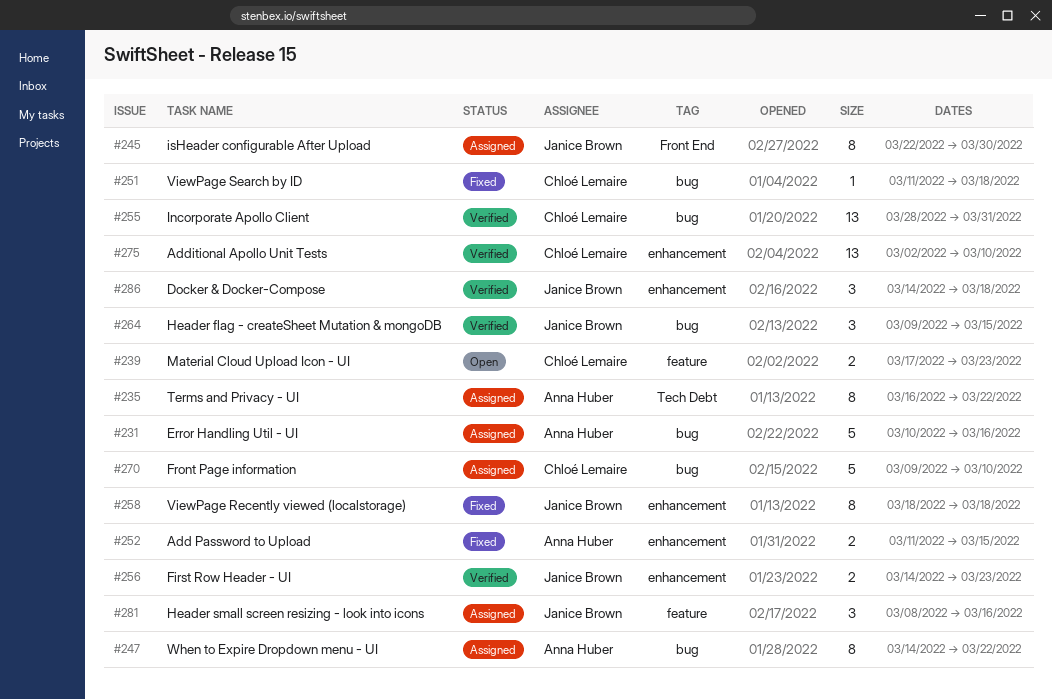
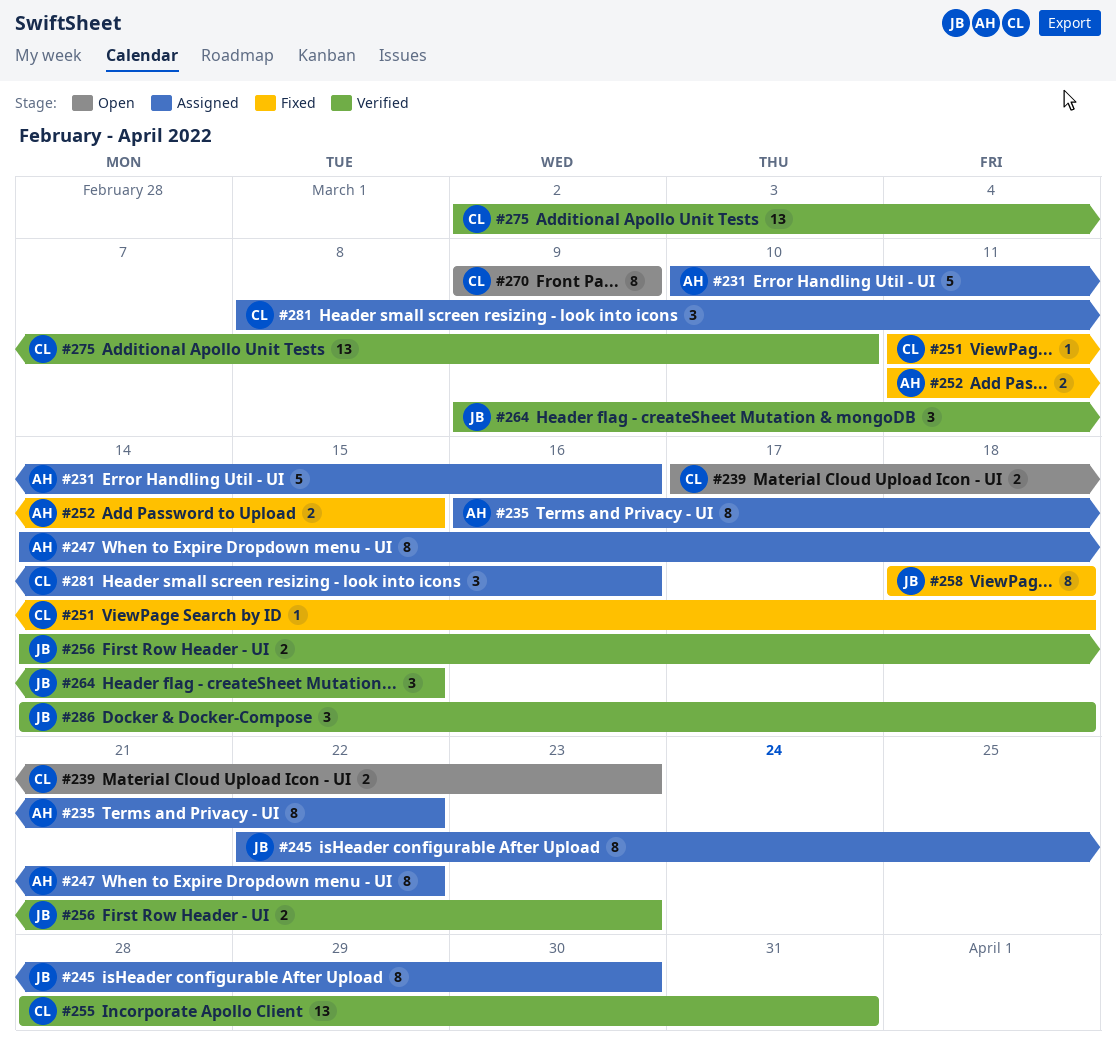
#270, status: Assigned -> Open
#270, estimate: 5 -> 8
#270, due: Mar 10 -> Mar 9
#281, owner: Janice Brown -> Chloé Lemaire

